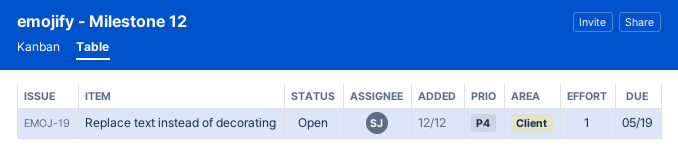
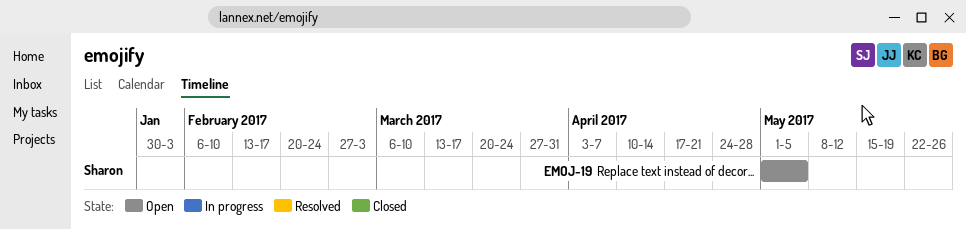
EMOJ-19, due: May 19 -> May 5

